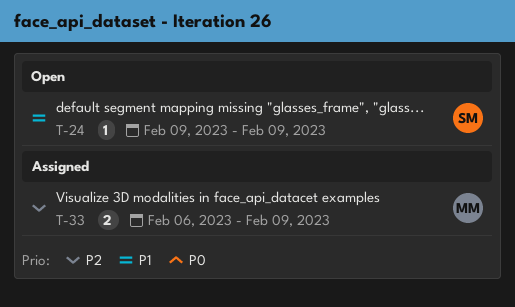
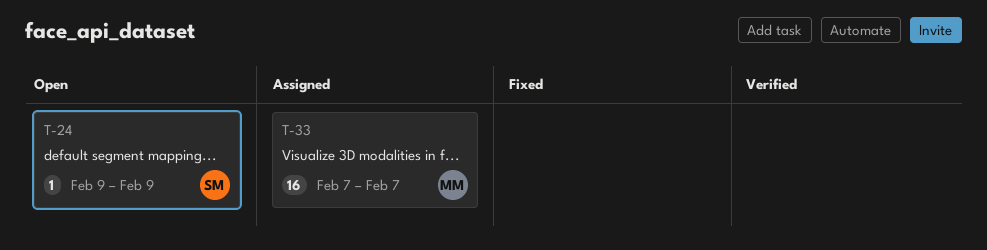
T-33, estimate: 2 -> 16
T-33, start: Feb 6 -> Feb 7
T-33, due: Feb 9 -> Feb 7

